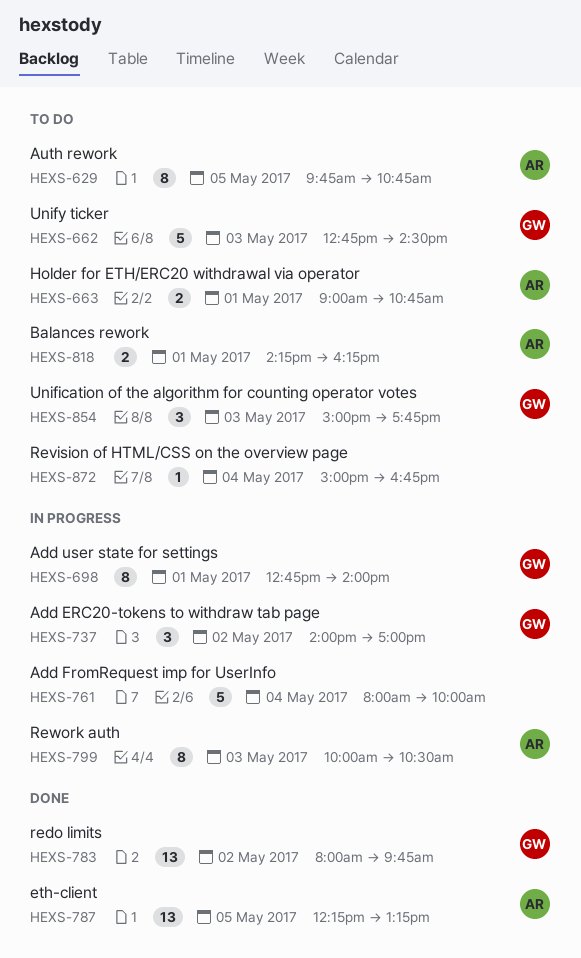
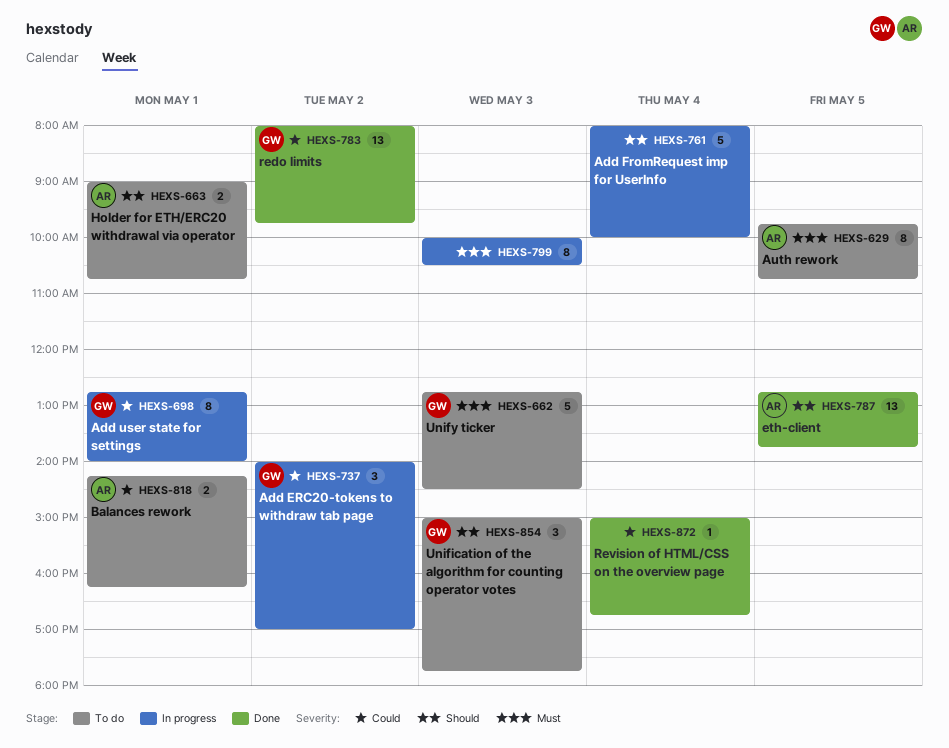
HEXS-787, begins: 12:15 -> 12:45
HEXS-787, ends: 13:15 -> 13:45
HEXS-799, owner: AR -> none
HEXS-872, status: To do -> Done

